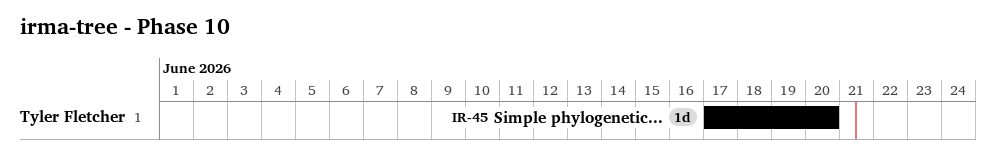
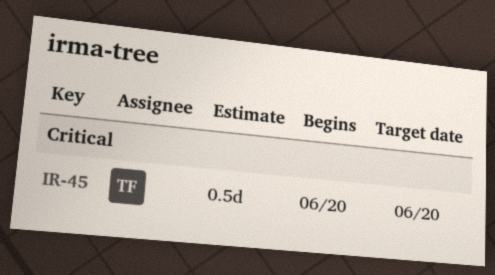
IR-45, estimate: 1d -> 0.5d
IR-45, start: Jun 17 -> Jun 20

